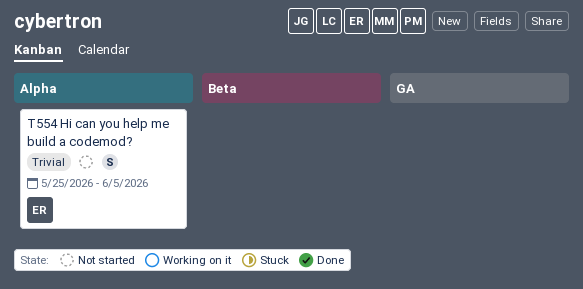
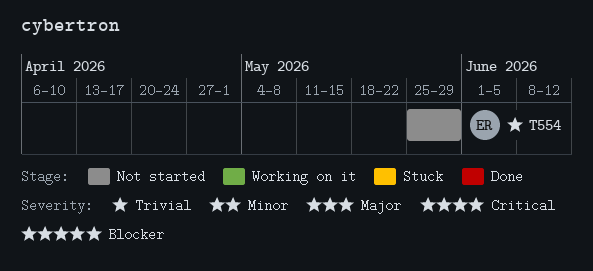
T554, due: Jun 5 -> May 29

